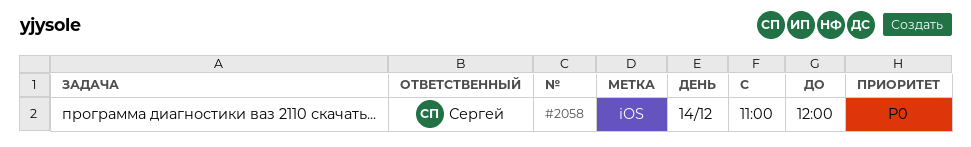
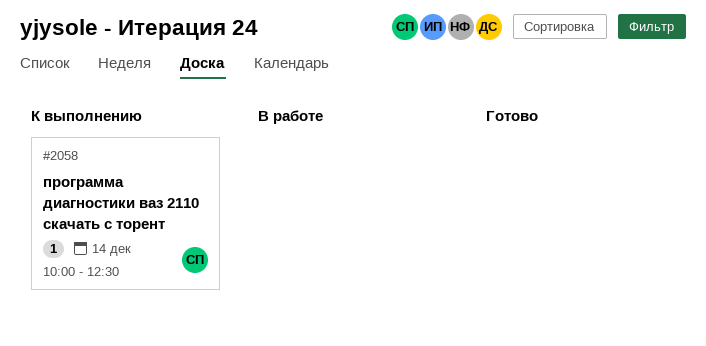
#2058, begins: 11:00 -> 10:00
#2058, ends: 12:00 -> 12:30

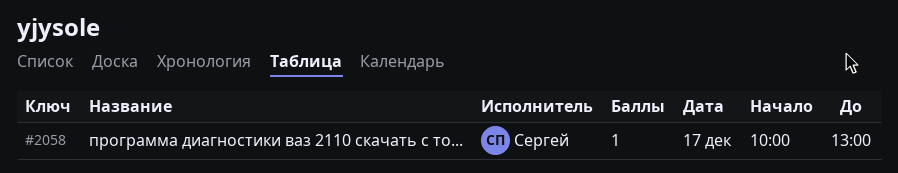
#2058, day: Dec 14 -> Dec 17
#2058, ends: 12:30 -> 13:00

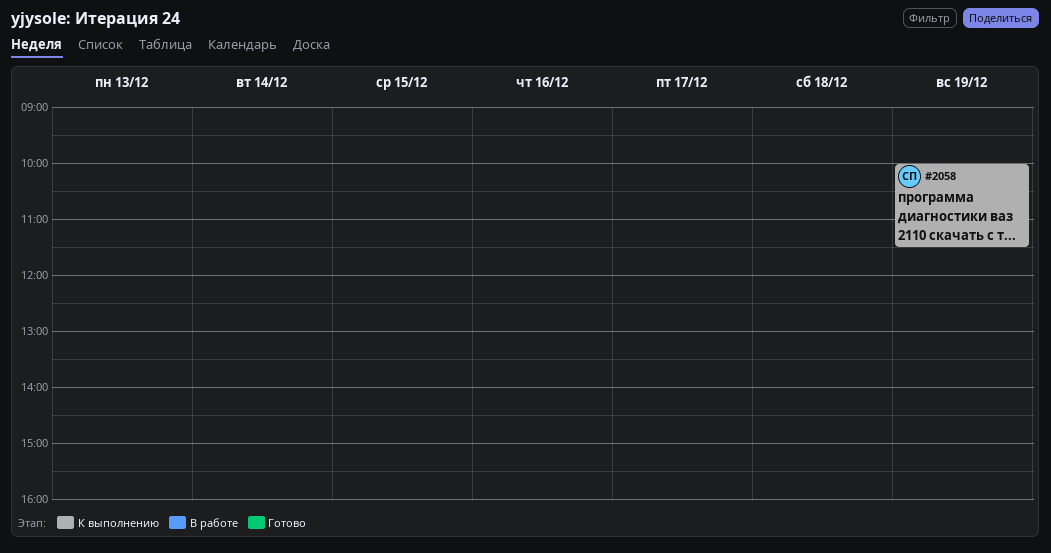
#2058, day: Dec 17 -> Dec 19
#2058, ends: 13:00 -> 11:30

